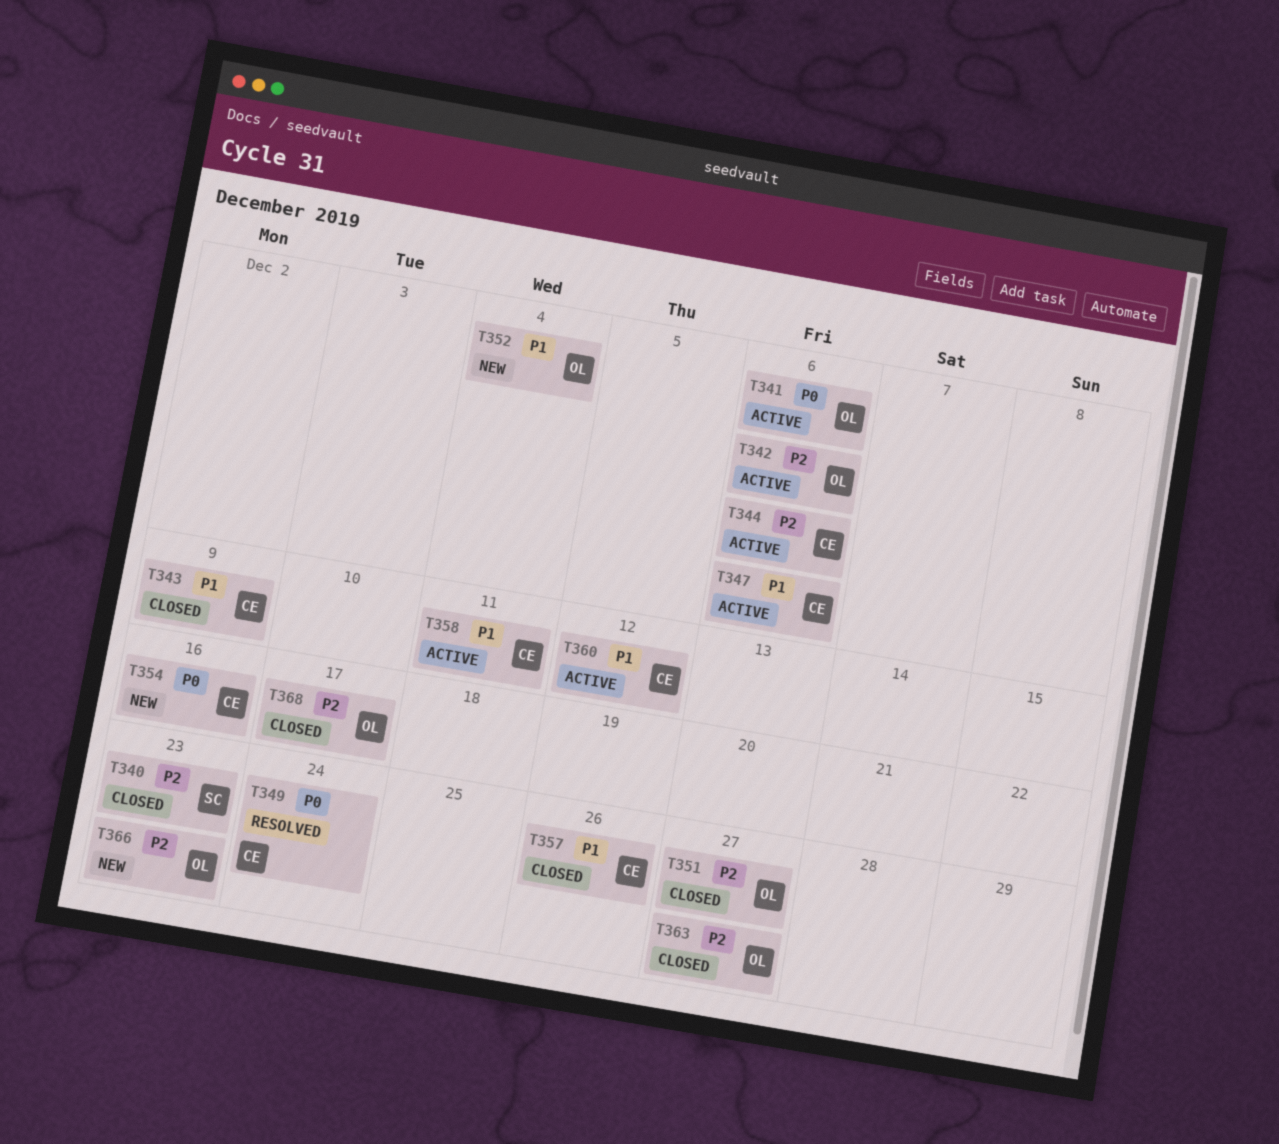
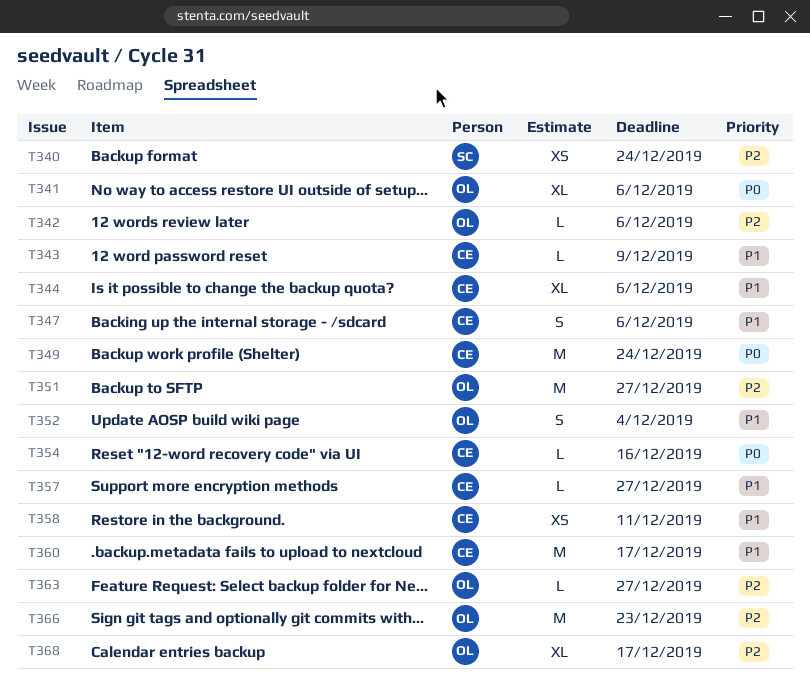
T340, due: Dec 23 -> Dec 24
T344, priority: P2 -> P1
T357, due: Dec 26 -> Dec 27
T360, due: Dec 12 -> Dec 17

